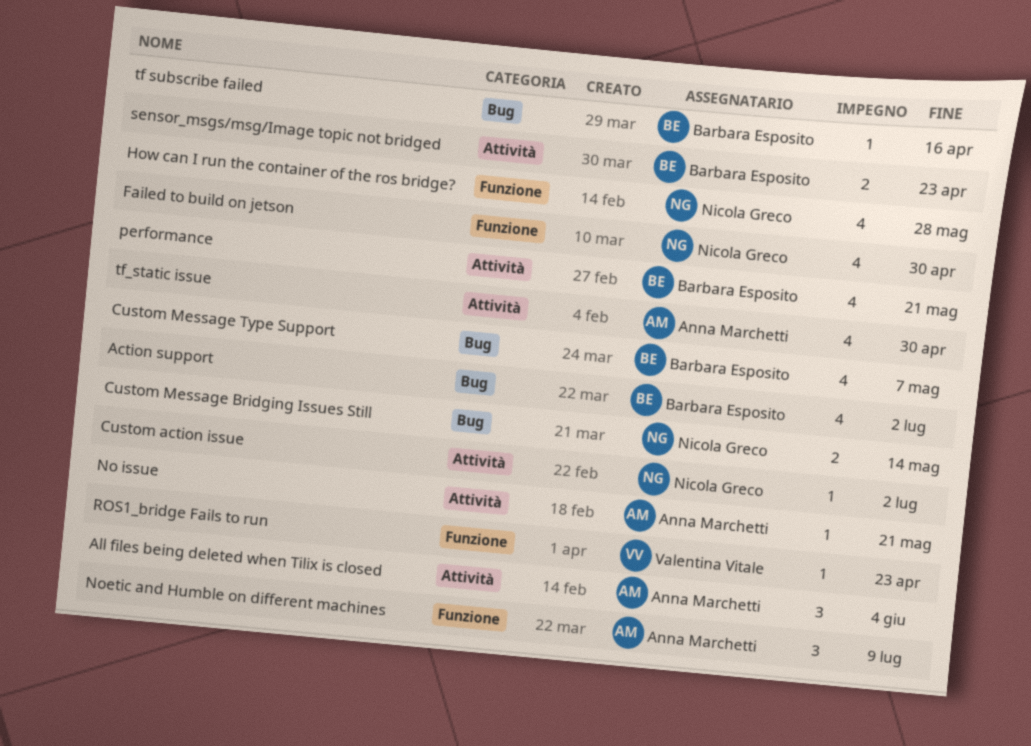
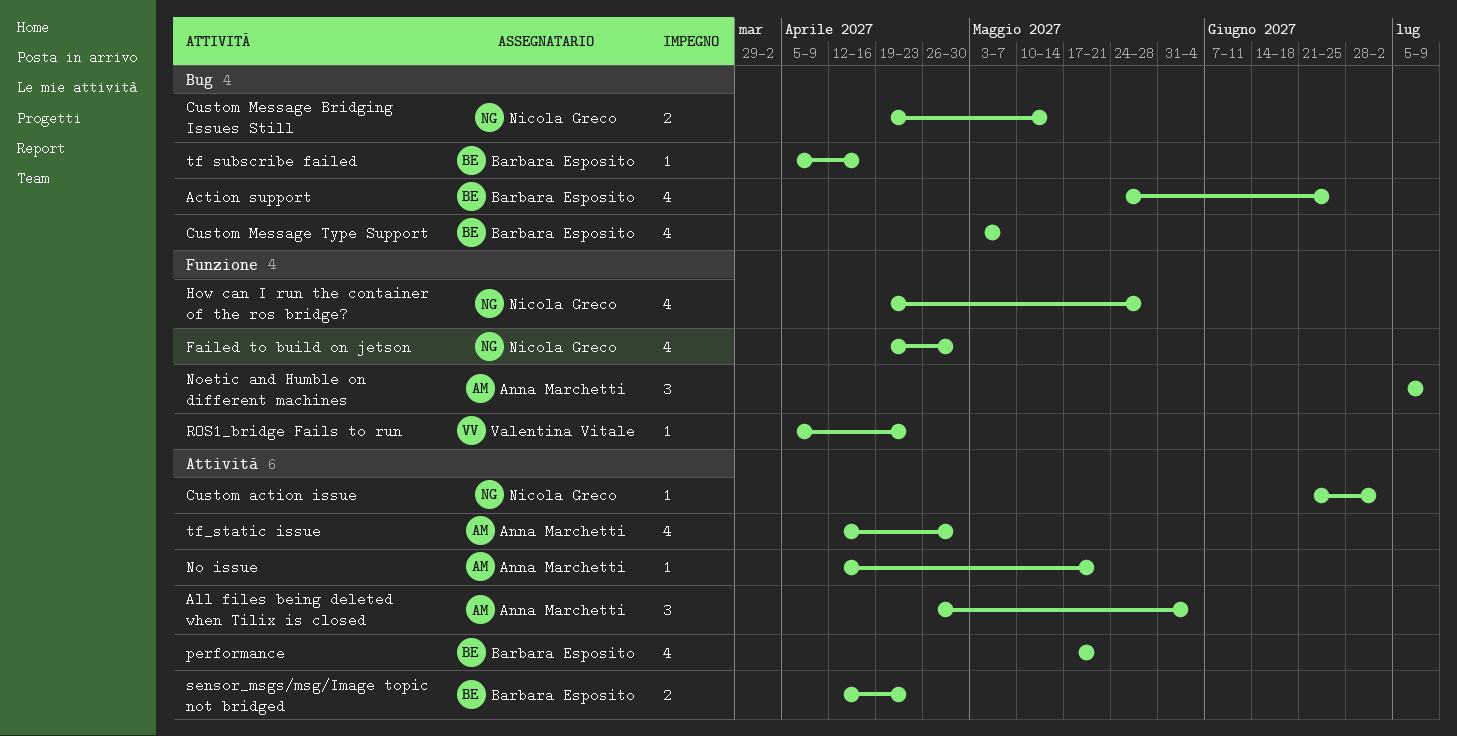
Action support, due: Jul 2 -> Jun 25

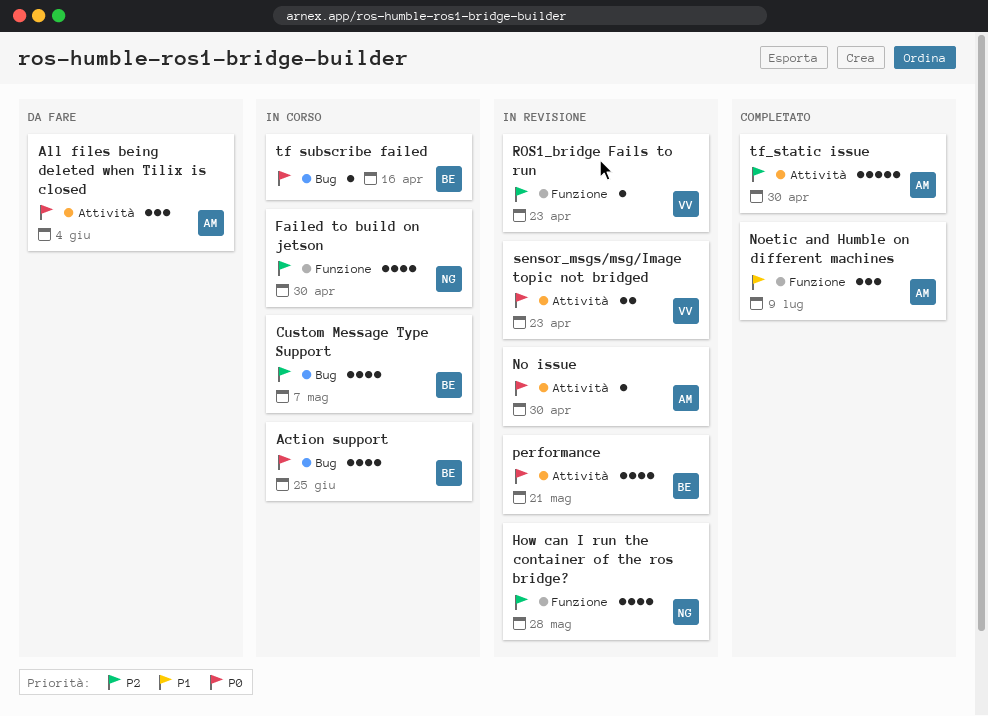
Custom action issue: present -> none
Custom Message Bridging Issues Still: present -> none
No issue, due: May 21 -> Apr 30
sensor_msgs/msg/Image topic not bridged, owner: Barbara Esposito -> Valentina Vitale
tf_static issue, estimate: 4 -> 5

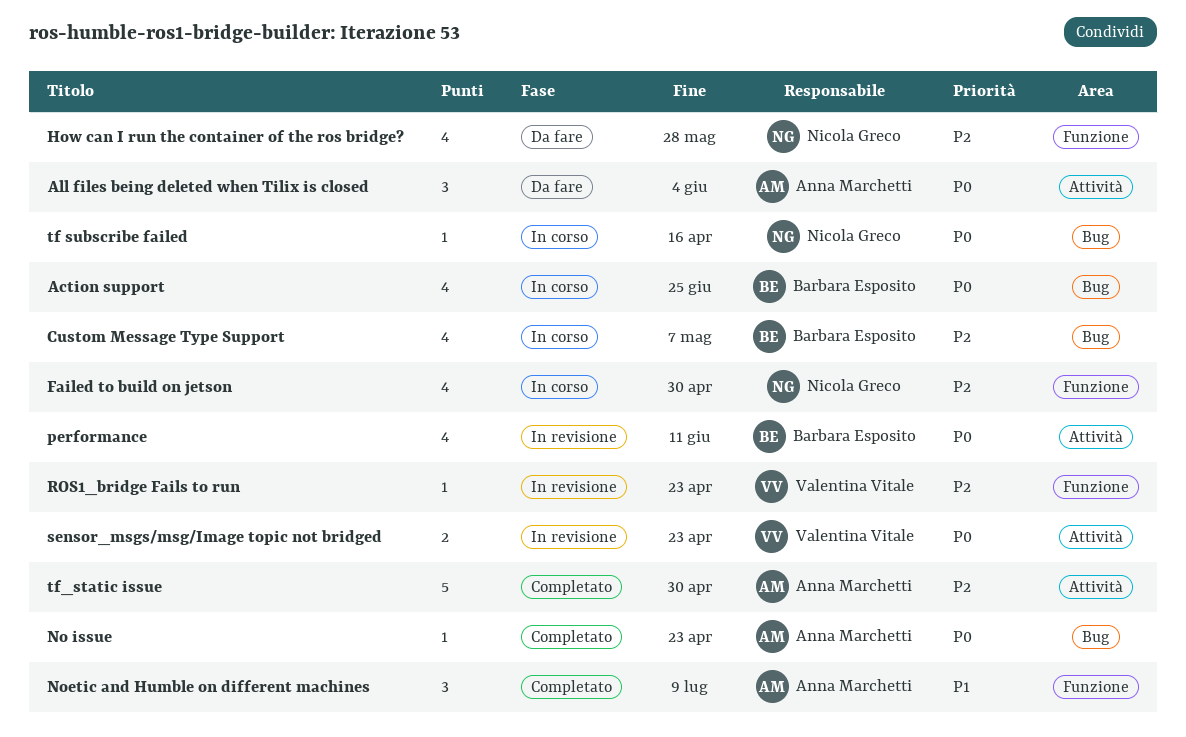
How can I run the container of the ros bridge?, status: In revisione -> Da fare
No issue, status: In revisione -> Completato
No issue, label: Attività -> Bug
No issue, due: Apr 30 -> Apr 23
performance, due: May 21 -> Jun 11
tf subscribe failed, owner: Barbara Esposito -> Nicola Greco

